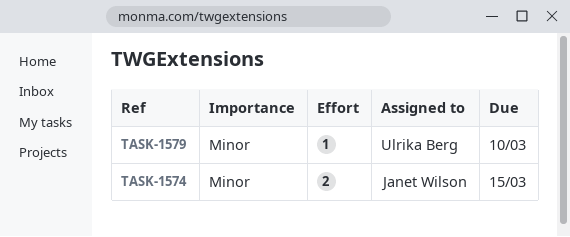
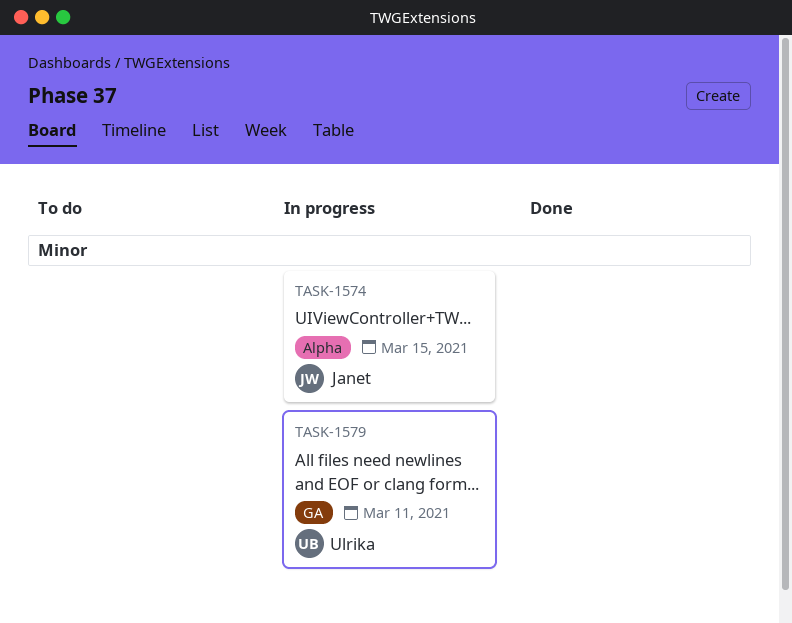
TASK-1579, due: Mar 10 -> Mar 11

